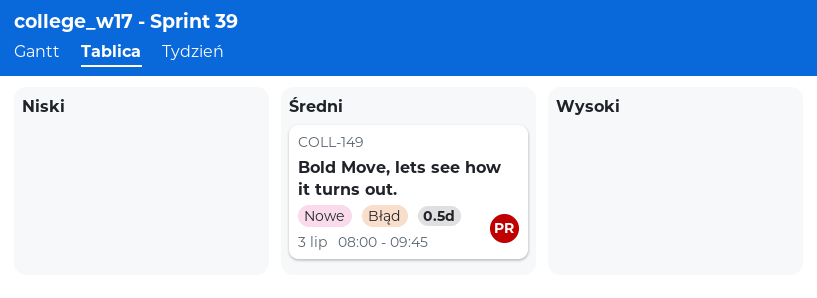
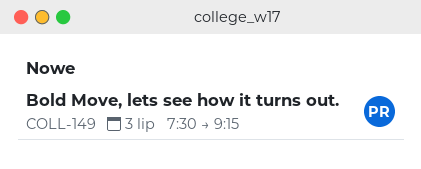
COLL-149, begins: 08:00 -> 07:30
COLL-149, ends: 09:45 -> 09:15

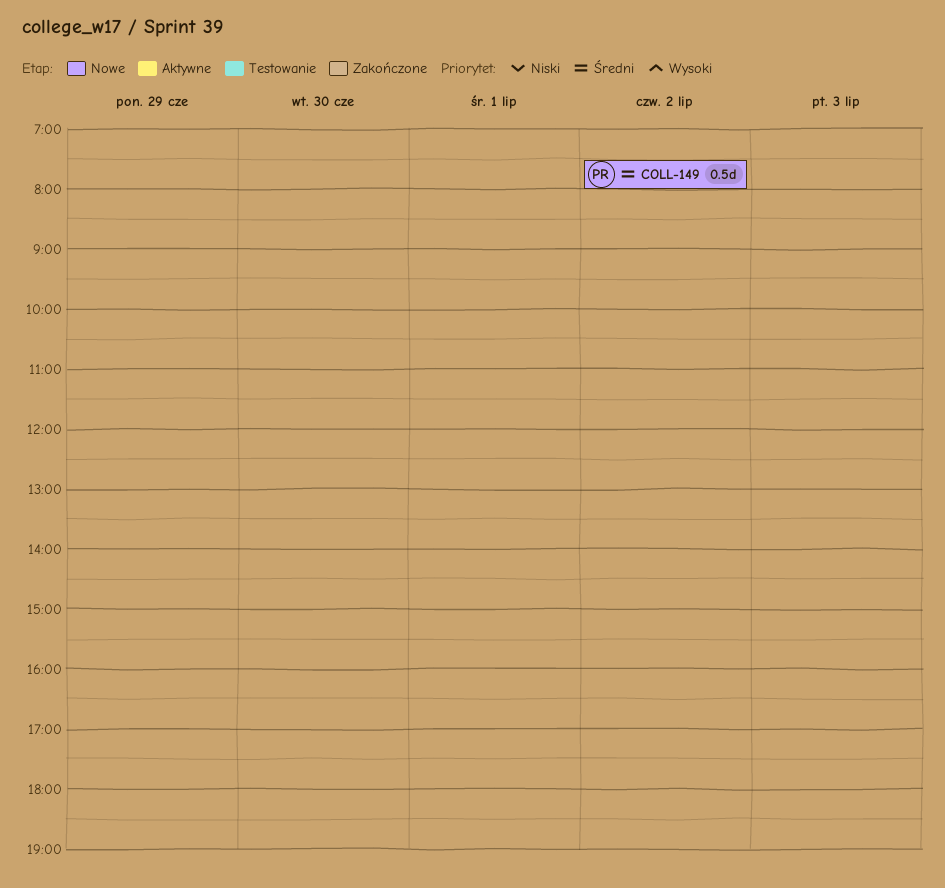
COLL-149, day: Jul 3 -> Jul 2
COLL-149, ends: 09:15 -> 08:00

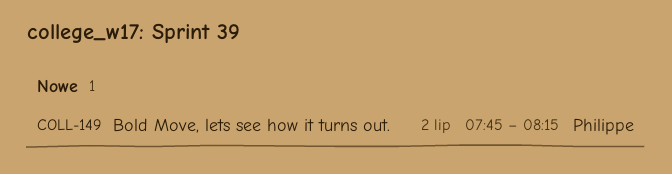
COLL-149, begins: 07:30 -> 07:45
COLL-149, ends: 08:00 -> 08:15

